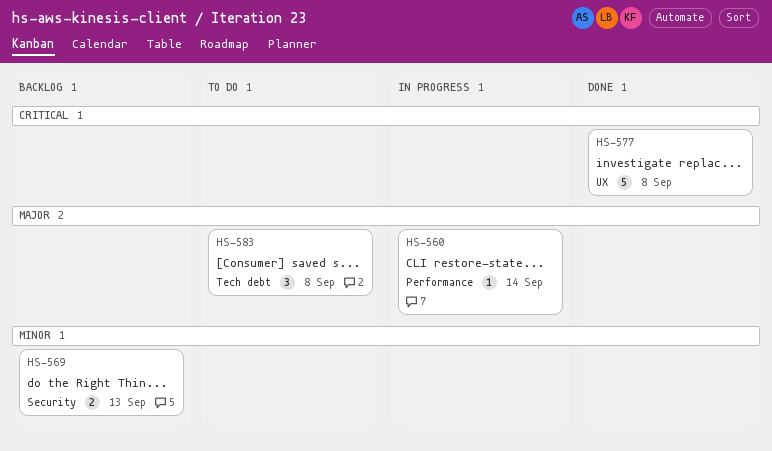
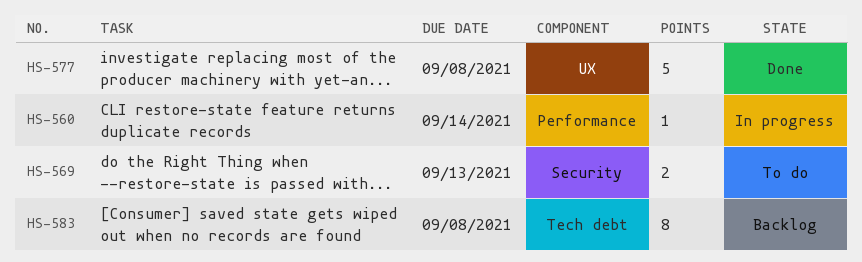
HS-569, status: Backlog -> To do
HS-583, status: To do -> Backlog
HS-583, estimate: 3 -> 8

